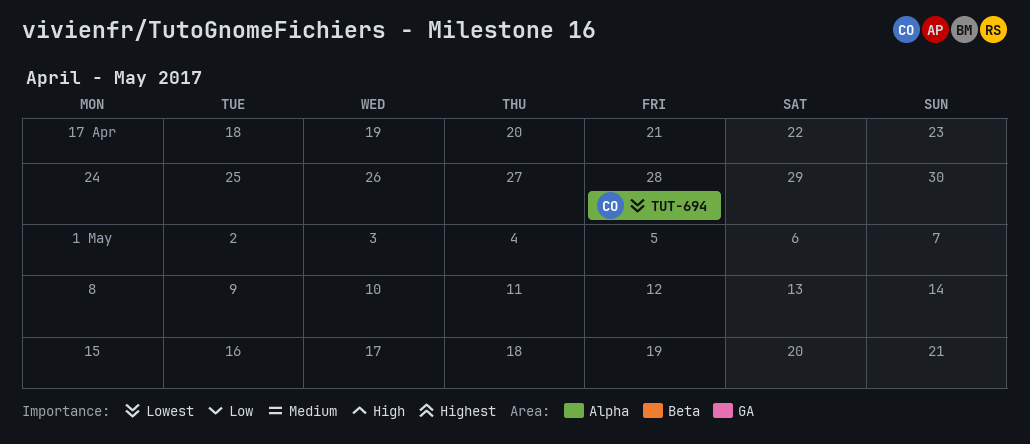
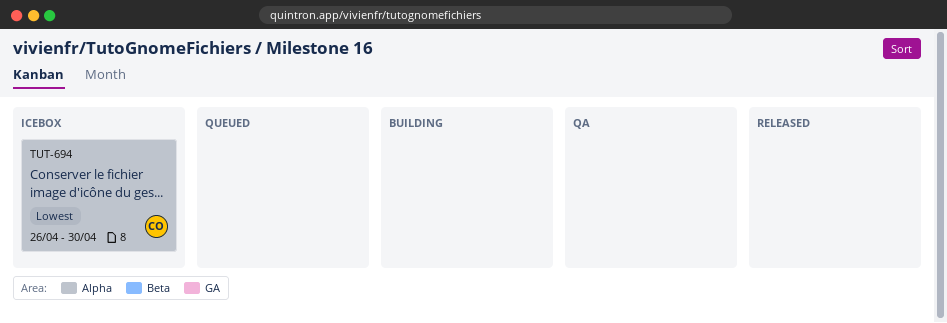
TUT-694, start: Apr 28 -> Apr 26
TUT-694, due: Apr 28 -> Apr 30

